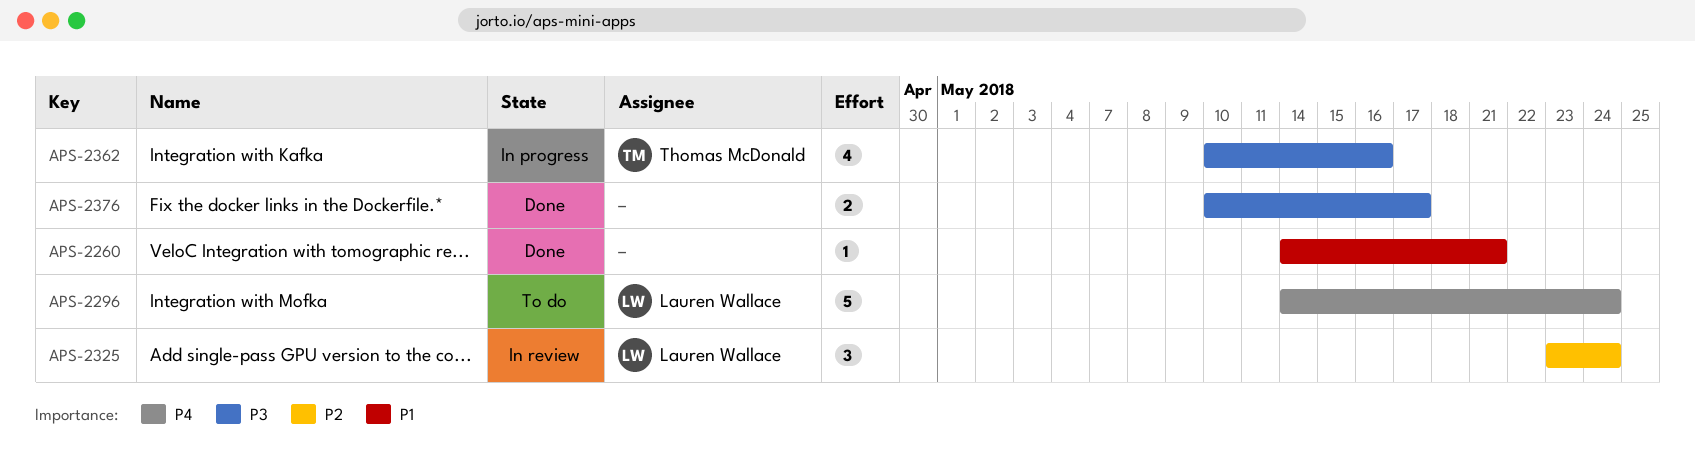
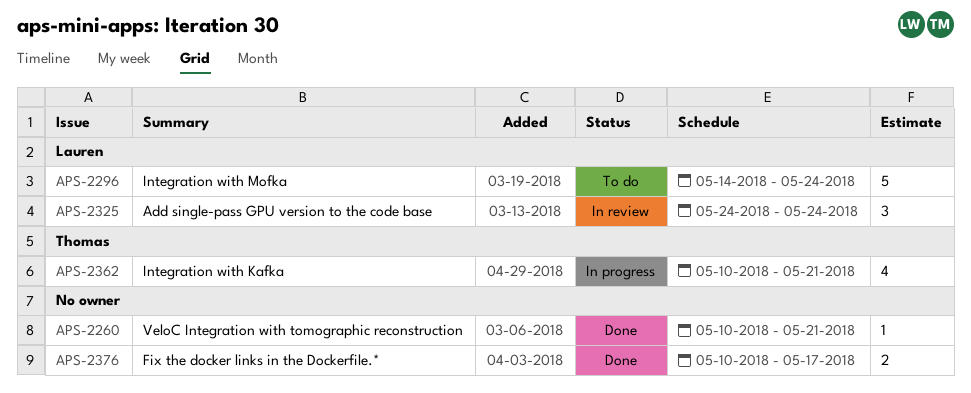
APS-2260, start: May 14 -> May 10
APS-2325, start: May 23 -> May 24
APS-2362, due: May 16 -> May 21

